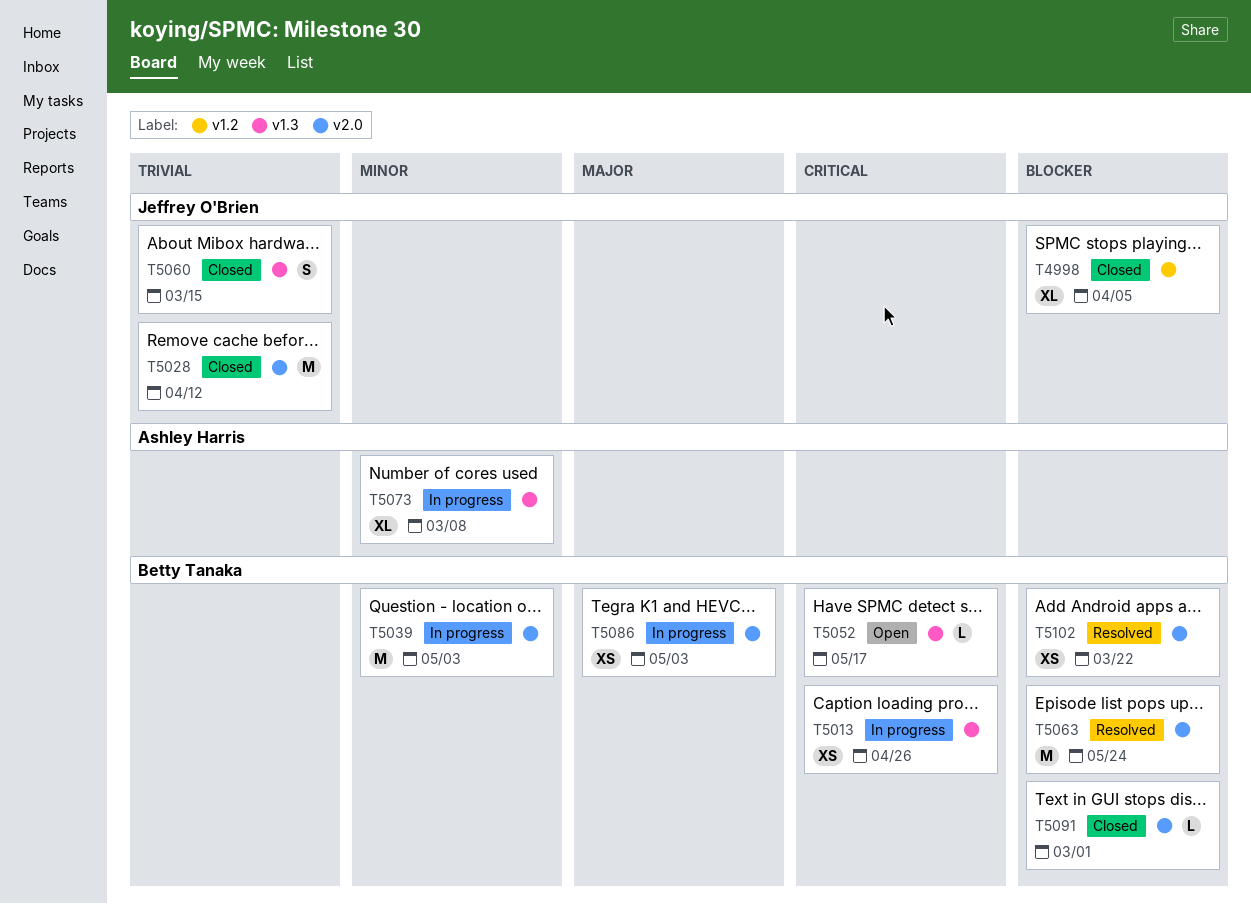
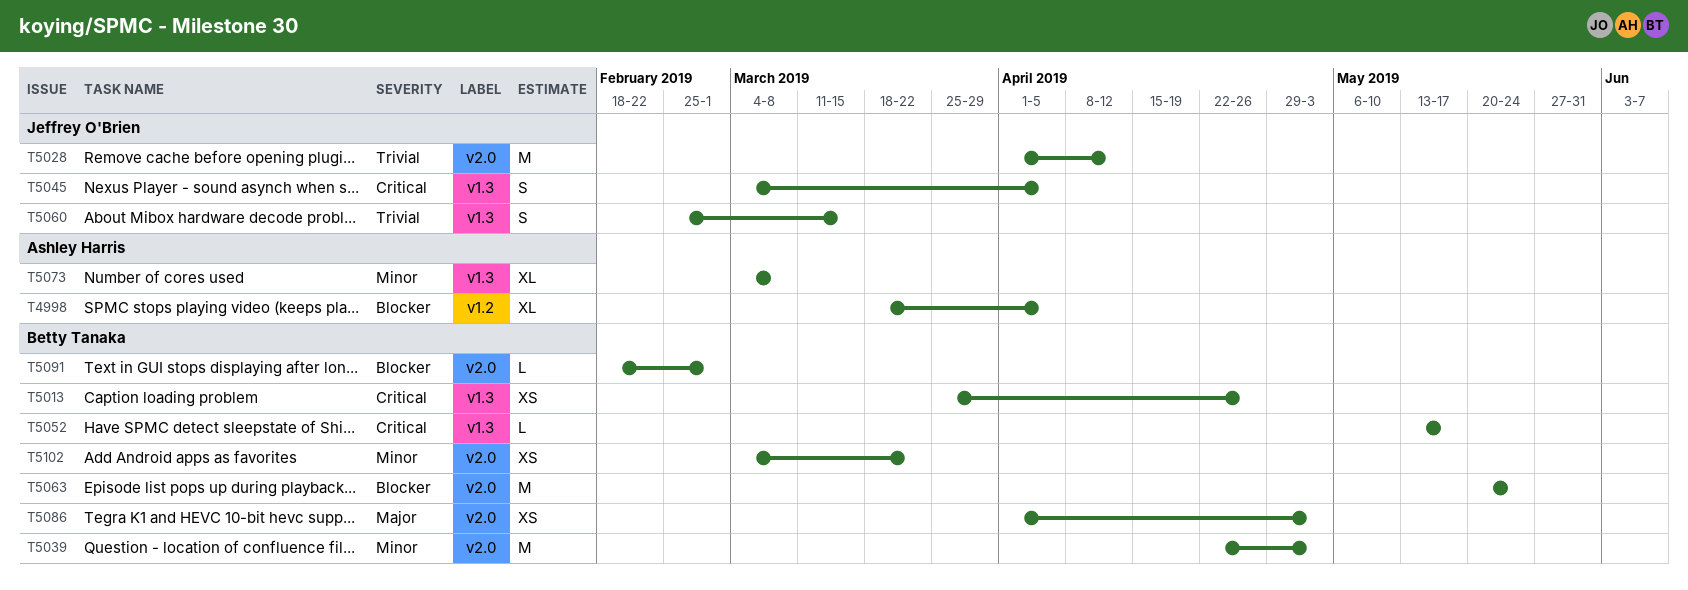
T4998, owner: Jeffrey O'Brien -> Ashley Harris
T5045: none -> present
T5102, priority: Blocker -> Minor

